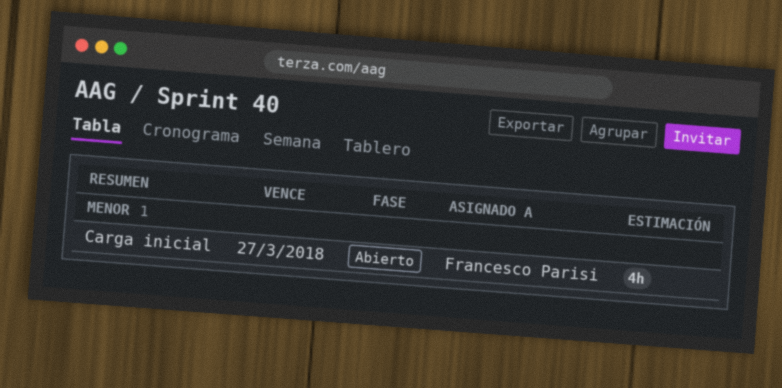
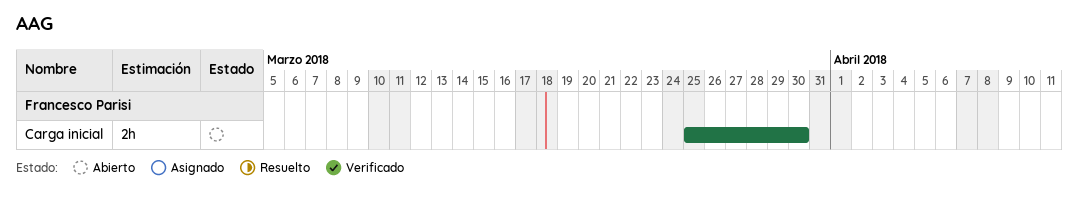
Carga inicial, estimate: 4h -> 2h
Carga inicial, due: Mar 27 -> Mar 30

